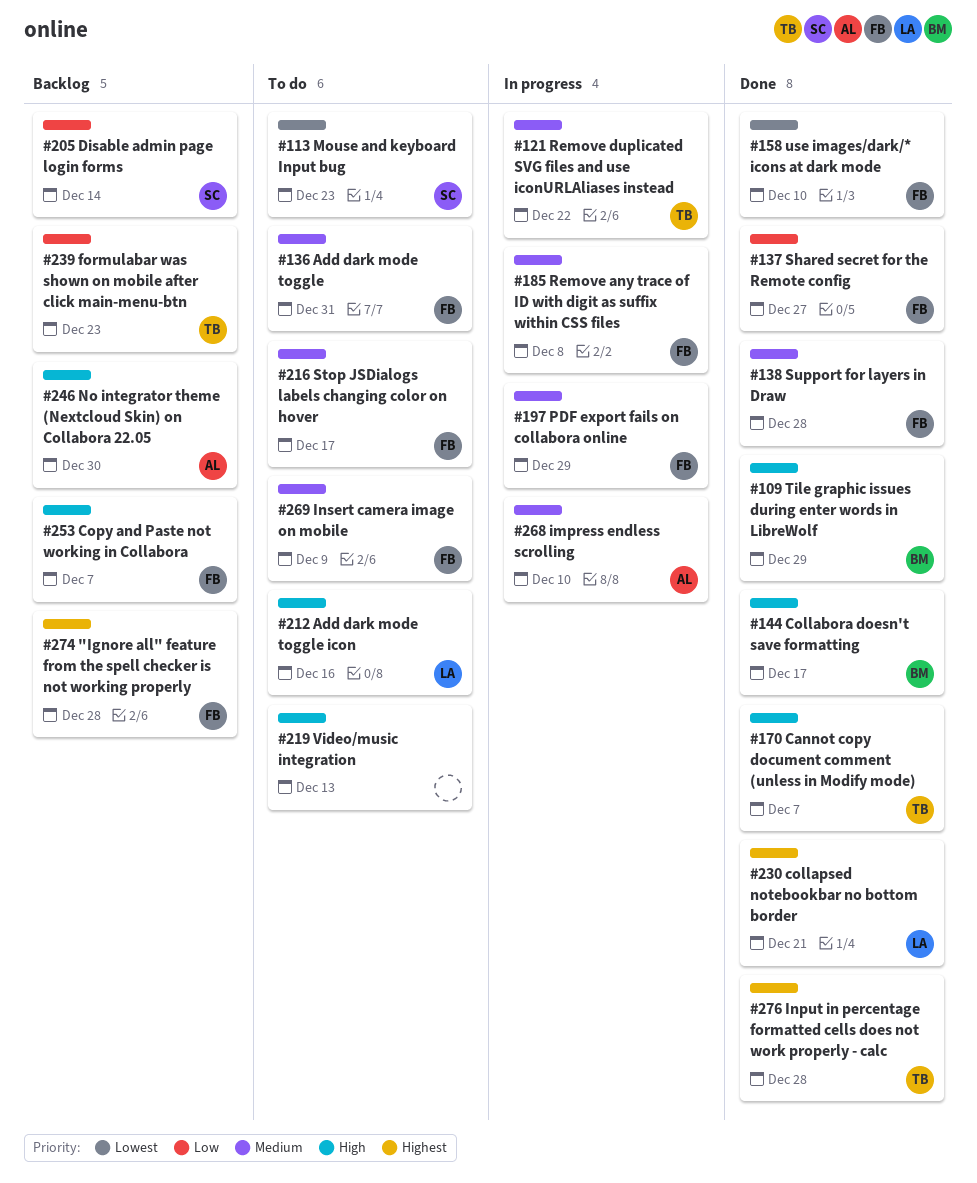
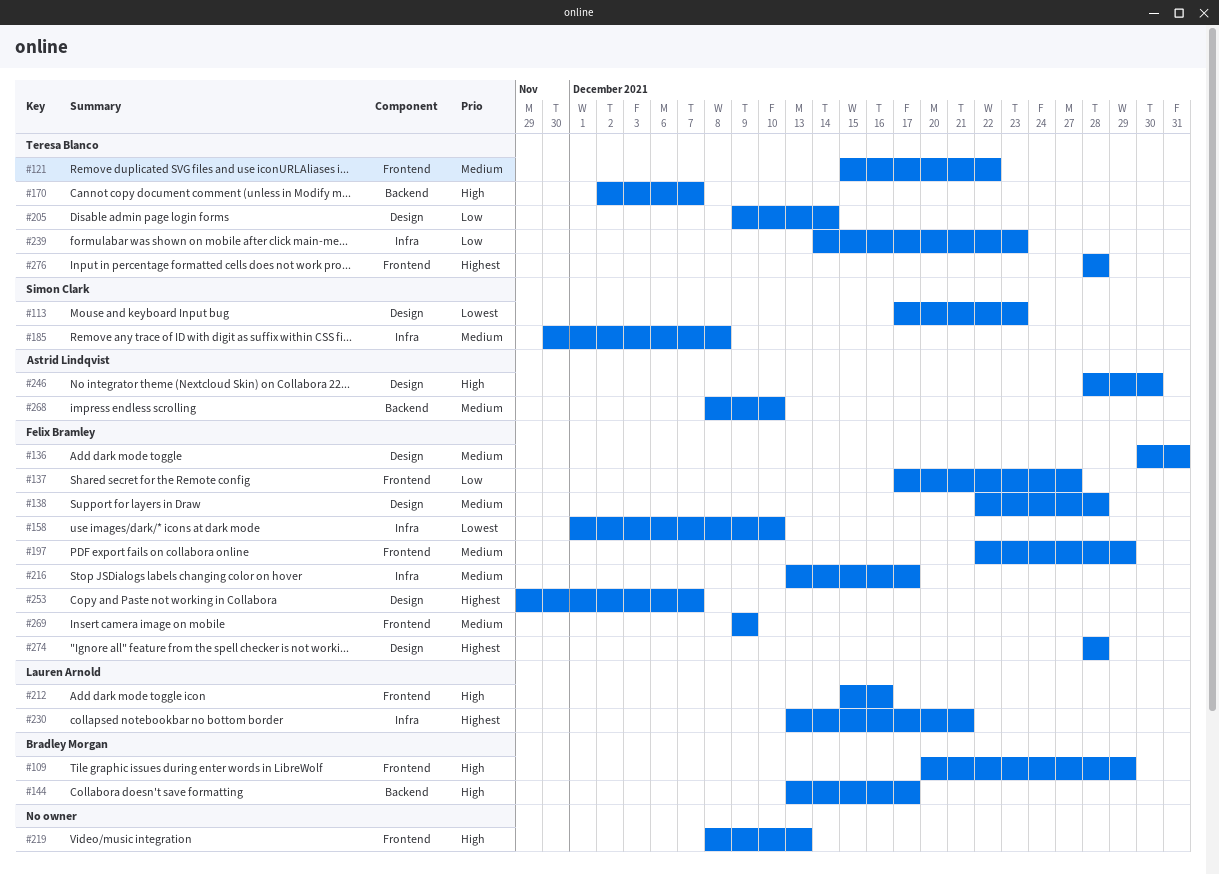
#185, owner: Felix Bramley -> Simon Clark
#205, owner: Simon Clark -> Teresa Blanco
#253, priority: High -> Highest

